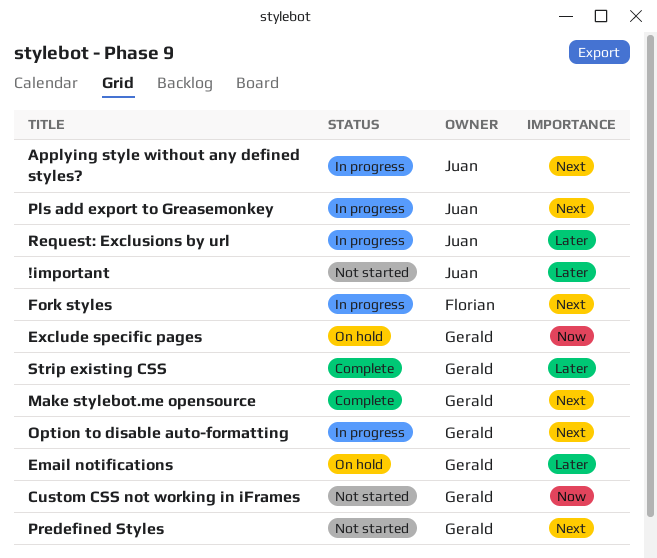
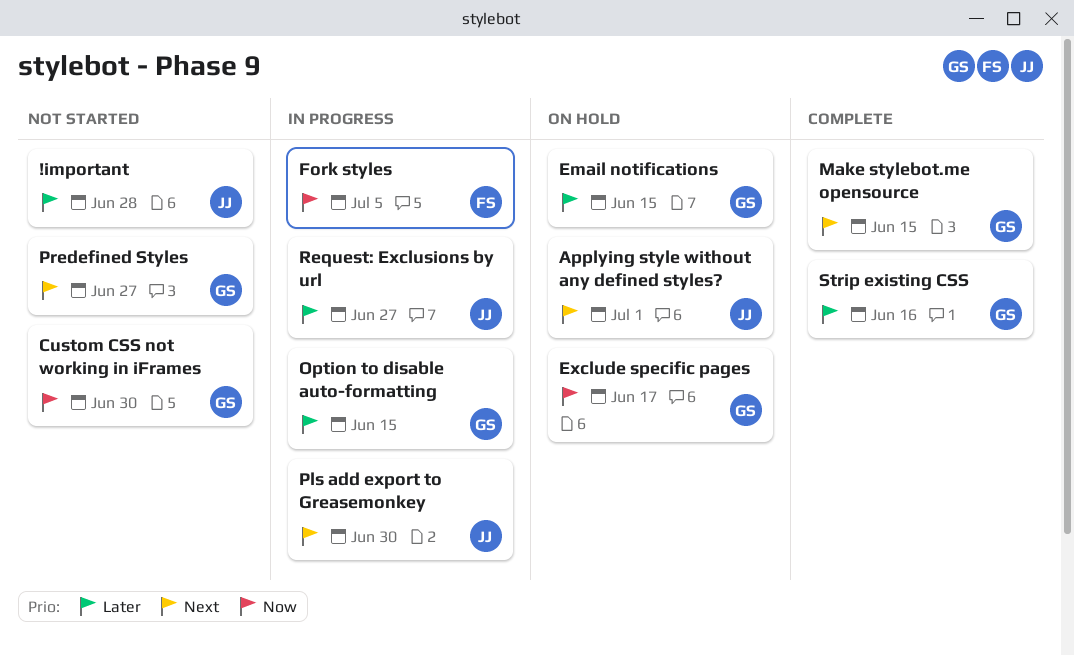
Applying style without any defined styles?, status: In progress -> On hold
Fork styles, priority: Next -> Now
Option to disable auto-formatting, priority: Next -> Later

